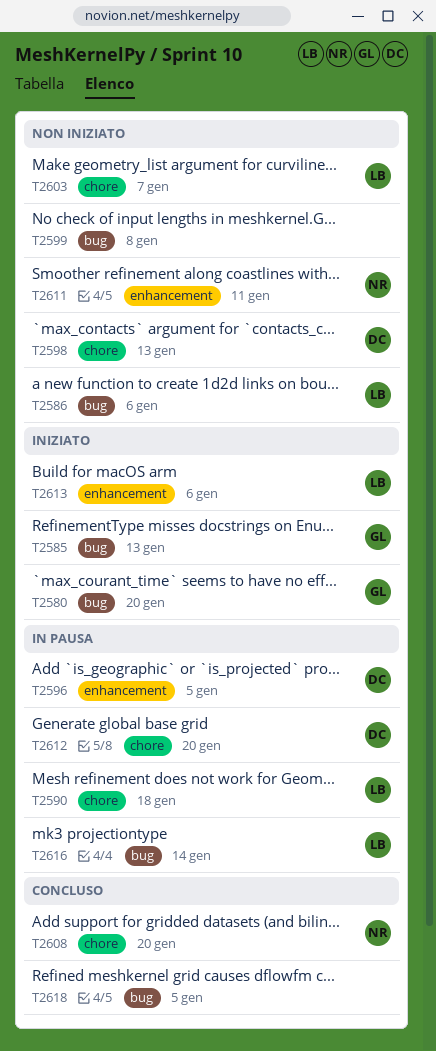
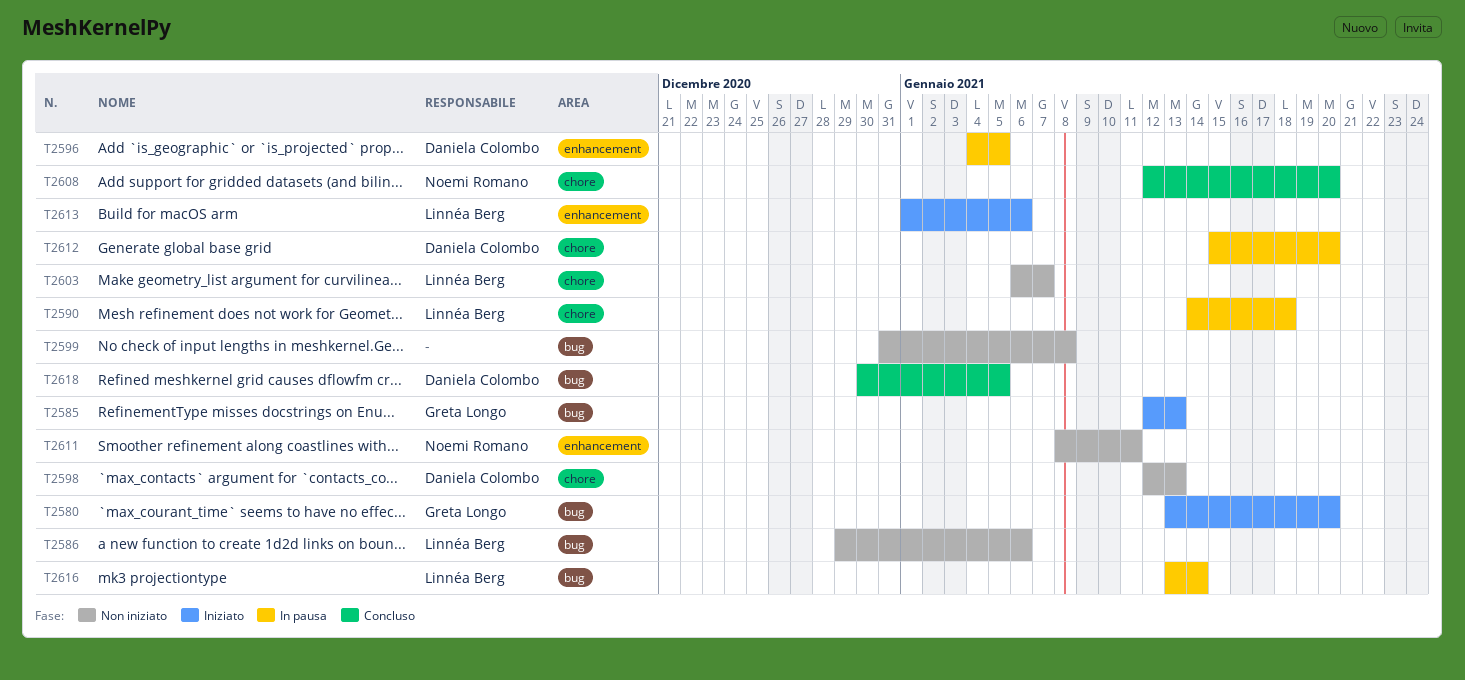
T2618, owner: none -> Daniela Colombo

